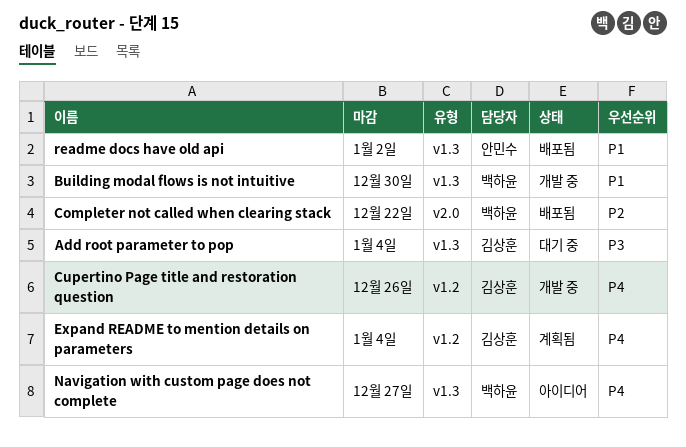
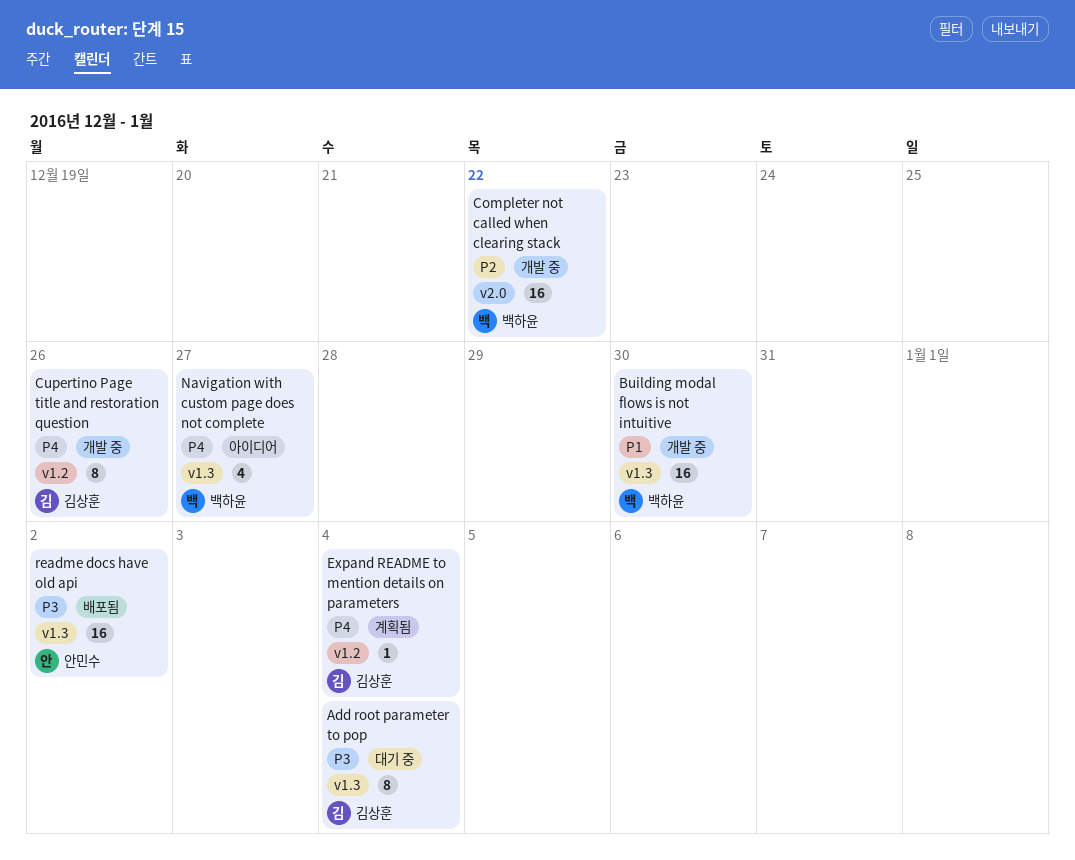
Completer not called when clearing stack, status: 배포됨 -> 개발 중
readme docs have old api, priority: P1 -> P3

